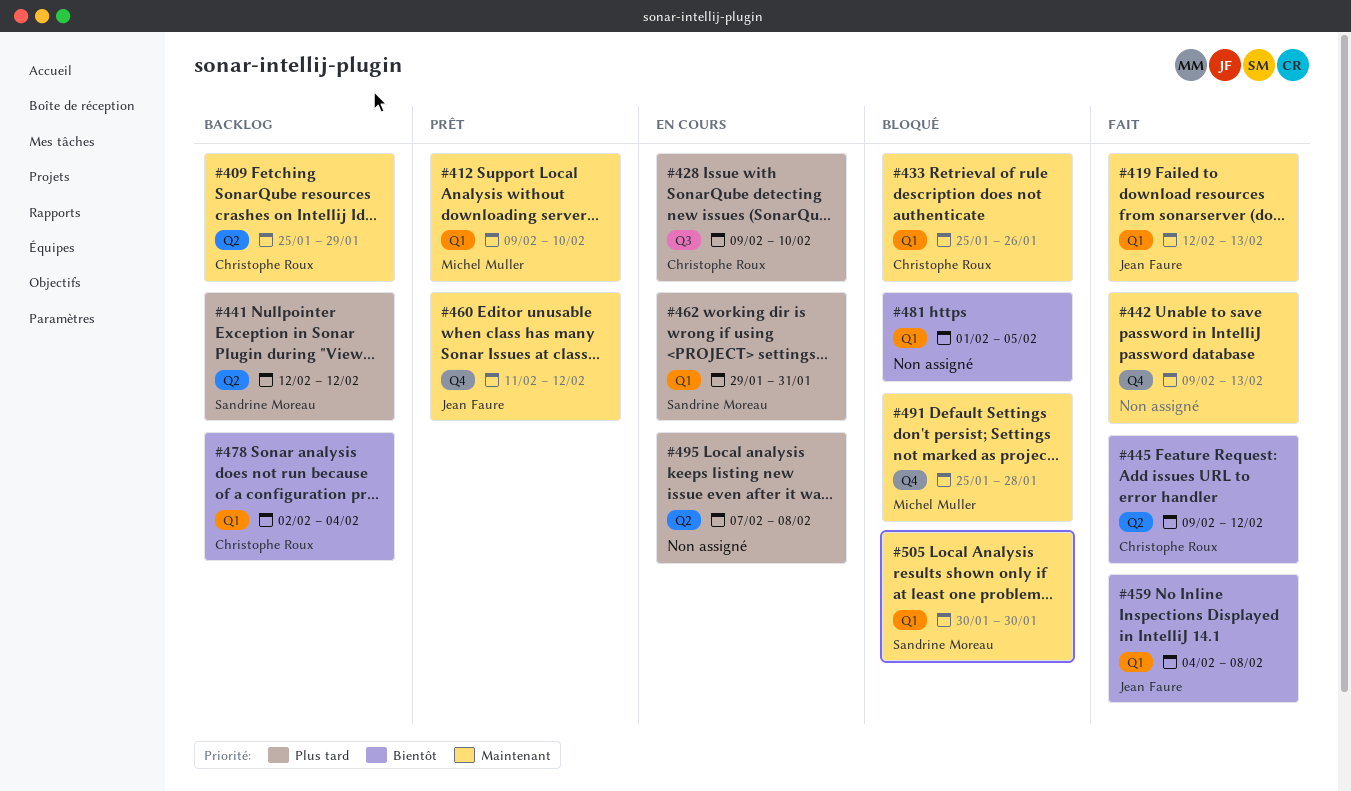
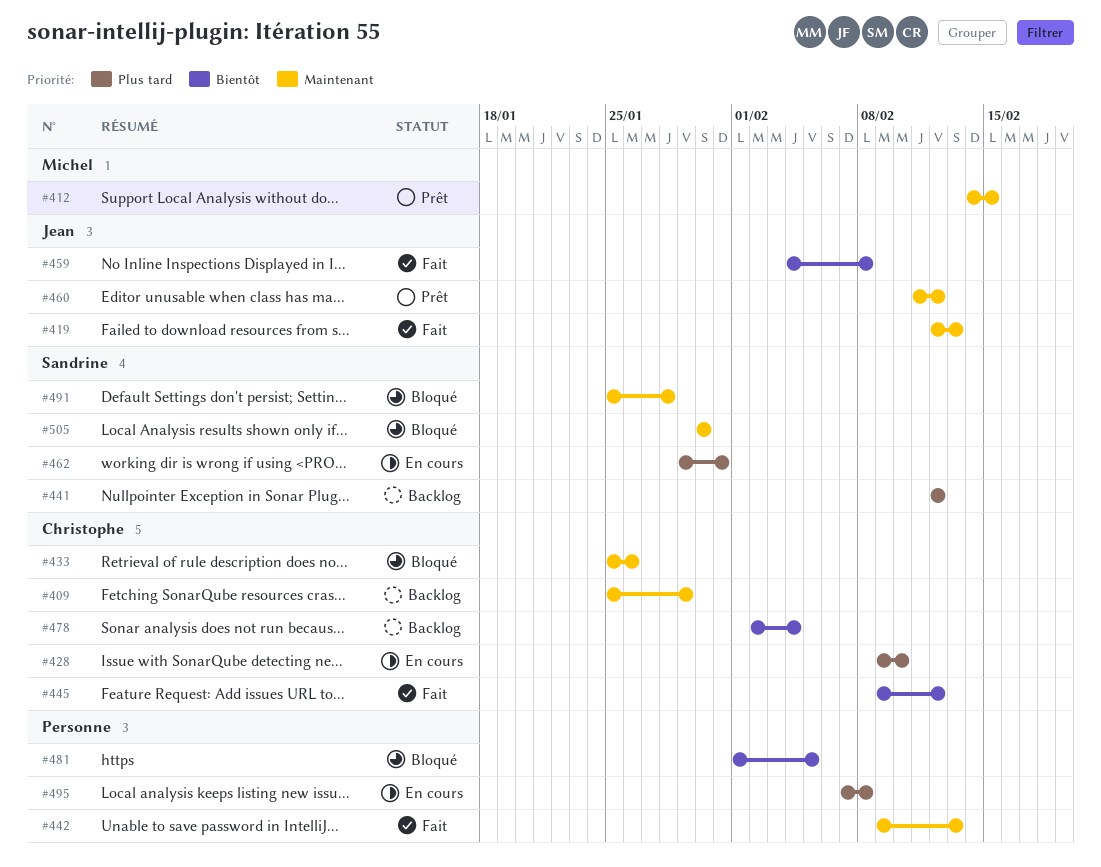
#412, start: Feb 9 -> Feb 14
#412, due: Feb 10 -> Feb 15
#491, owner: Michel Muller -> Sandrine Moreau

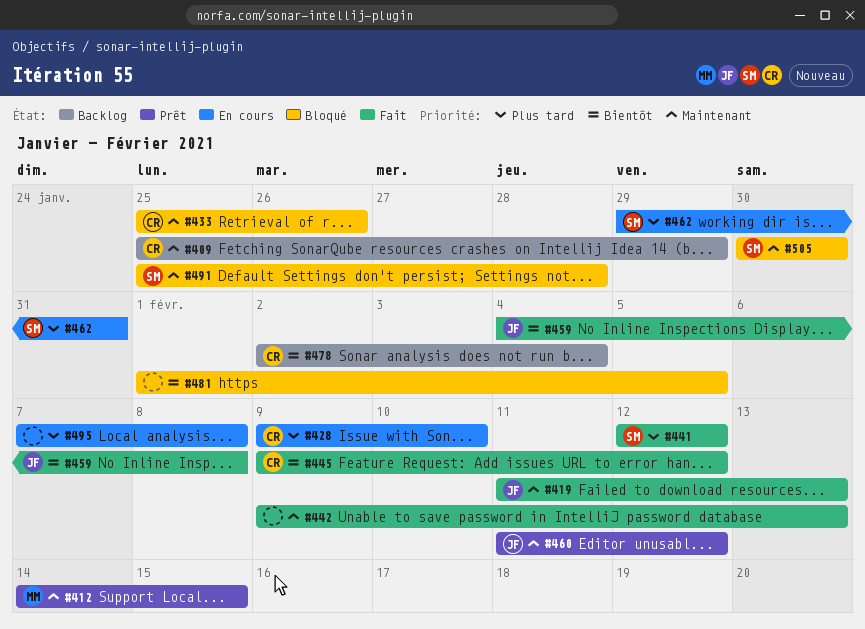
#419, start: Feb 12 -> Feb 11
#441, status: Backlog -> Fait

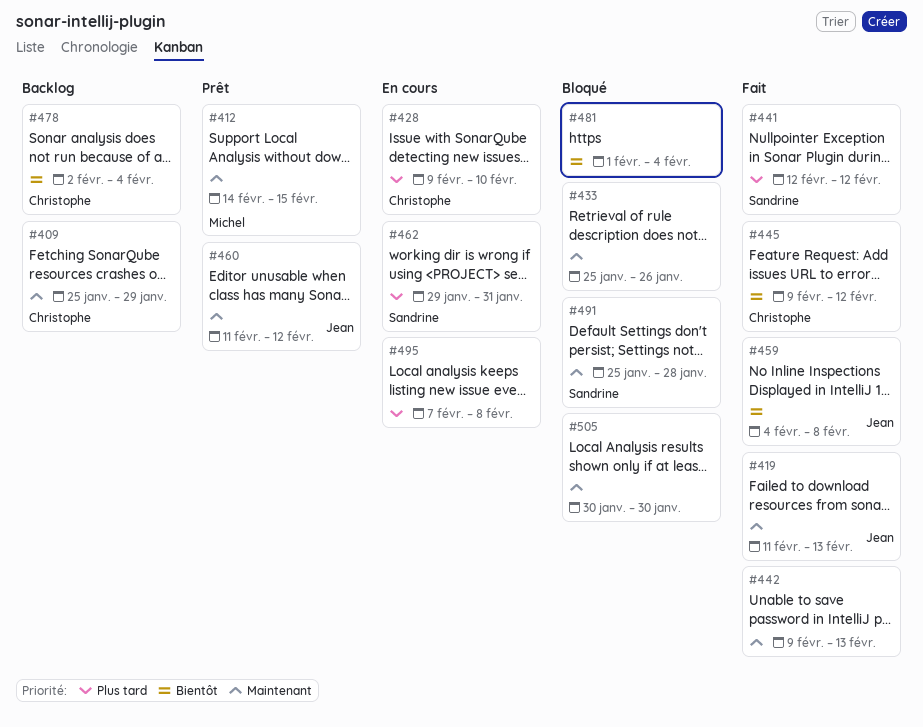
#433, owner: Christophe -> none
#481, due: Feb 5 -> Feb 4
#505, owner: Sandrine -> none

